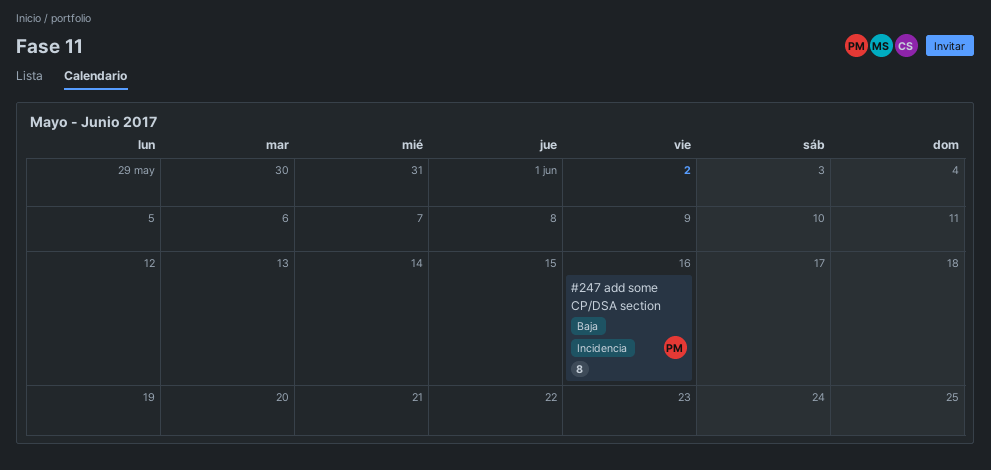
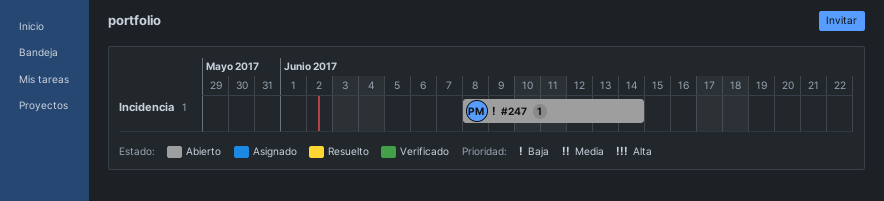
#247, estimate: 8 -> 1
#247, due: Jun 16 -> Jun 14

